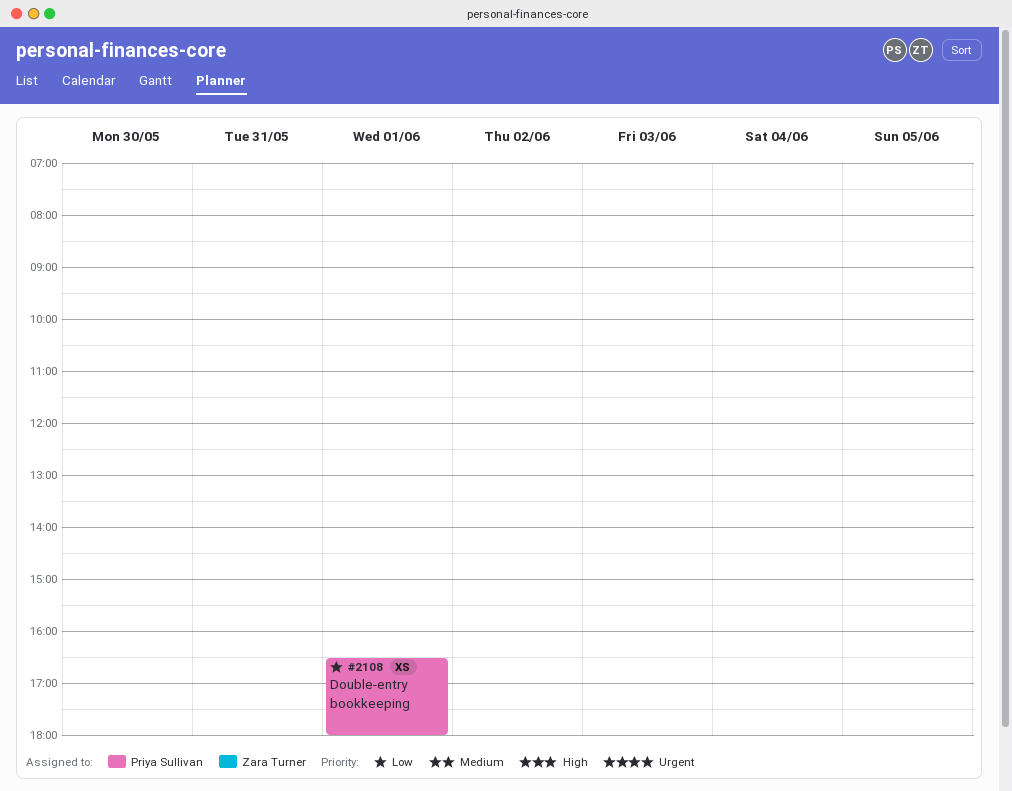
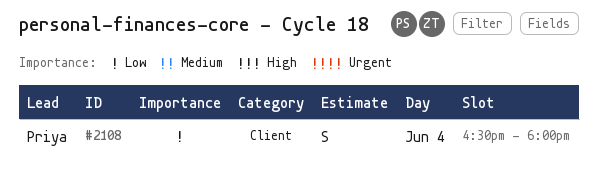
#2108, estimate: XS -> S
#2108, day: Jun 1 -> Jun 4

